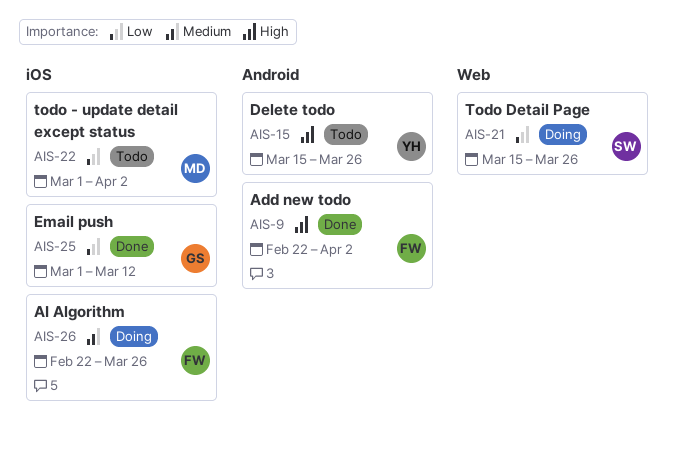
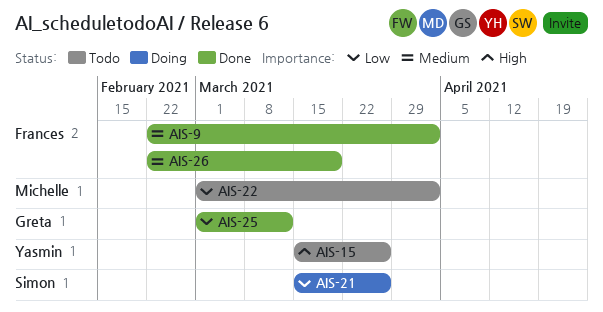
AIS-9, priority: High -> Medium
AIS-26, status: Doing -> Done
AIS-26, due: Mar 26 -> Mar 19

